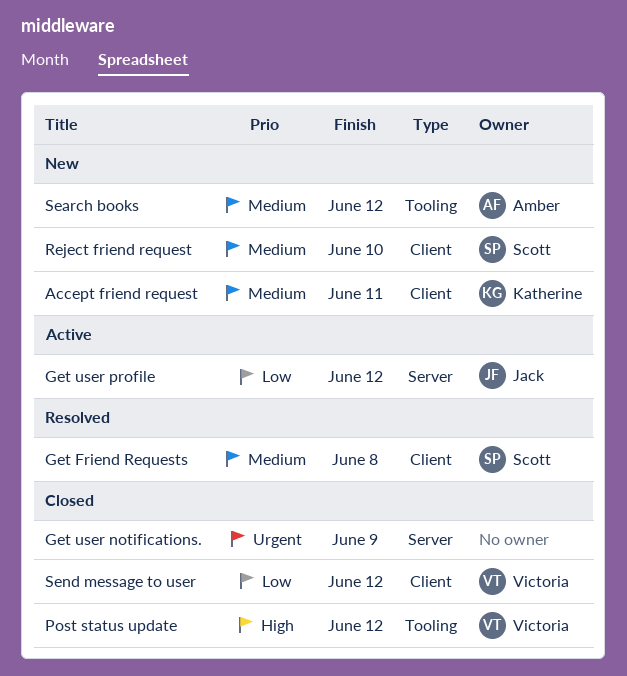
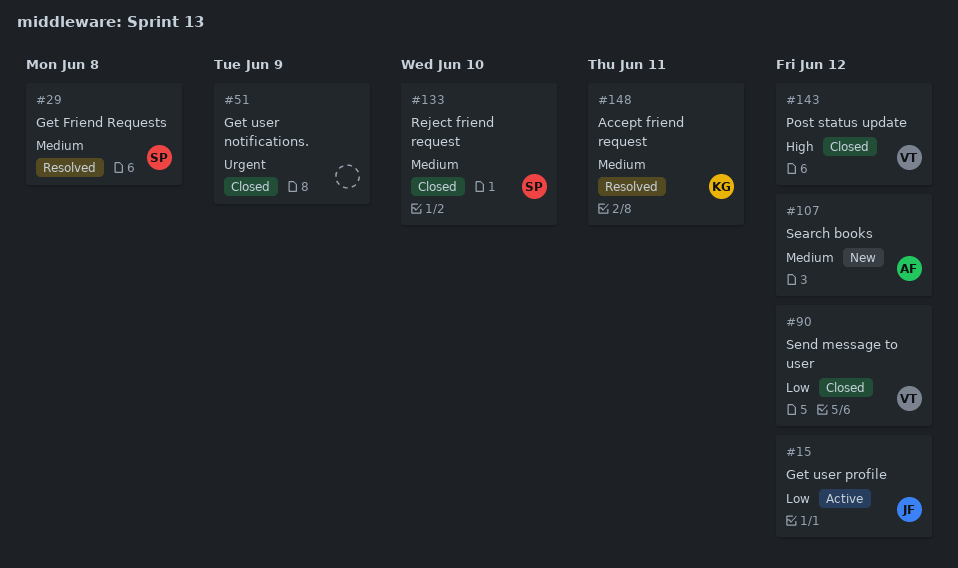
Accept friend request, status: New -> Resolved
Reject friend request, status: New -> Closed

